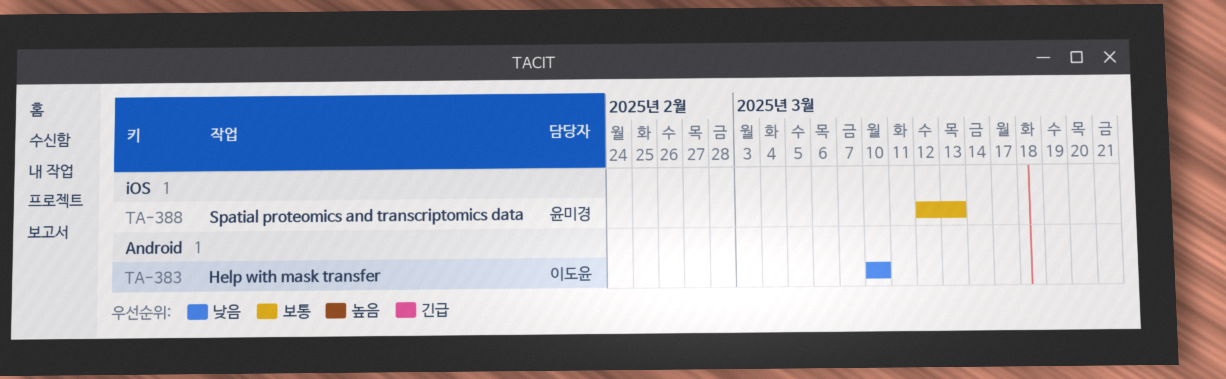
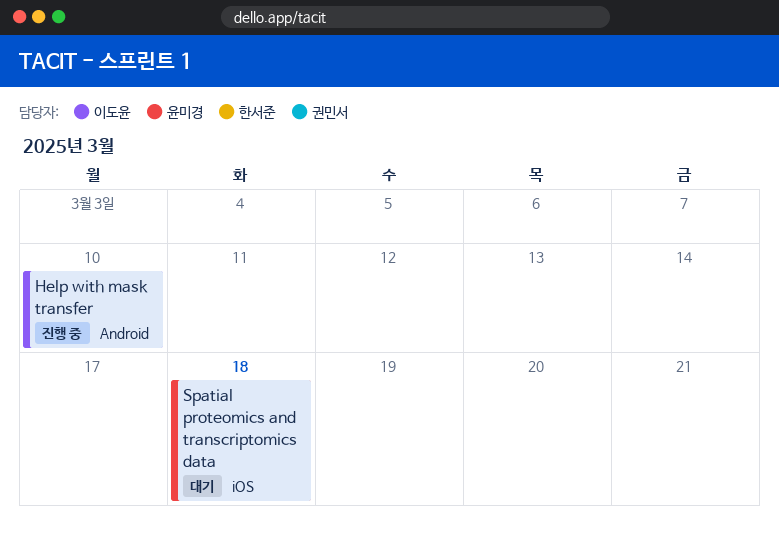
Spatial proteomics and transcriptomics data, due: Mar 13 -> Mar 18

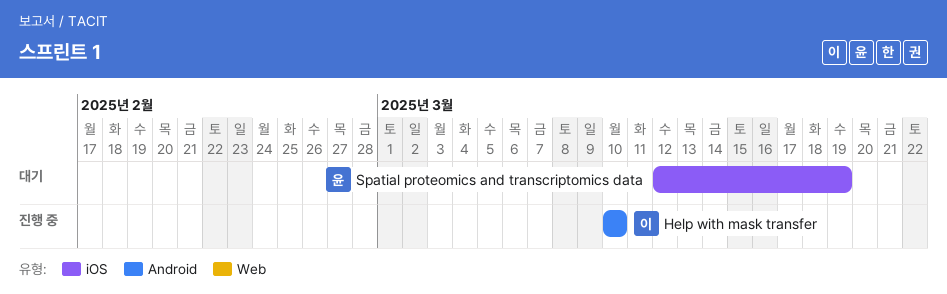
Spatial proteomics and transcriptomics data, due: Mar 18 -> Mar 19

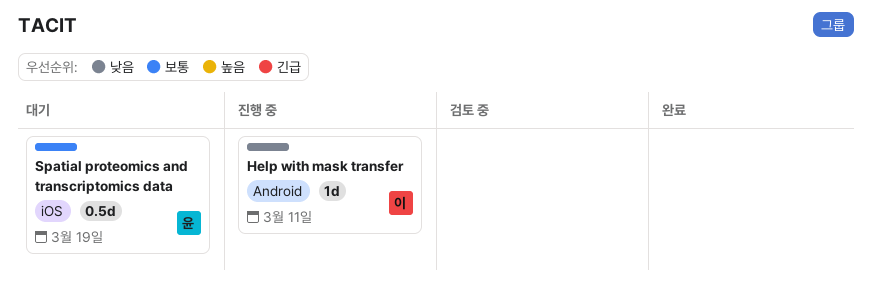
Help with mask transfer, due: Mar 10 -> Mar 11

